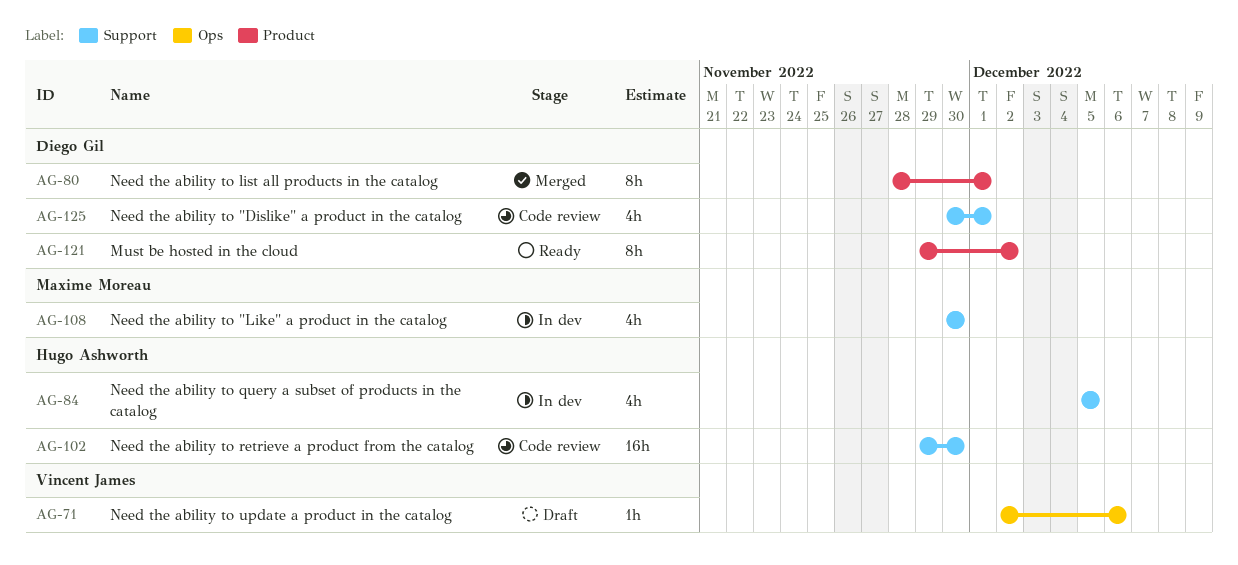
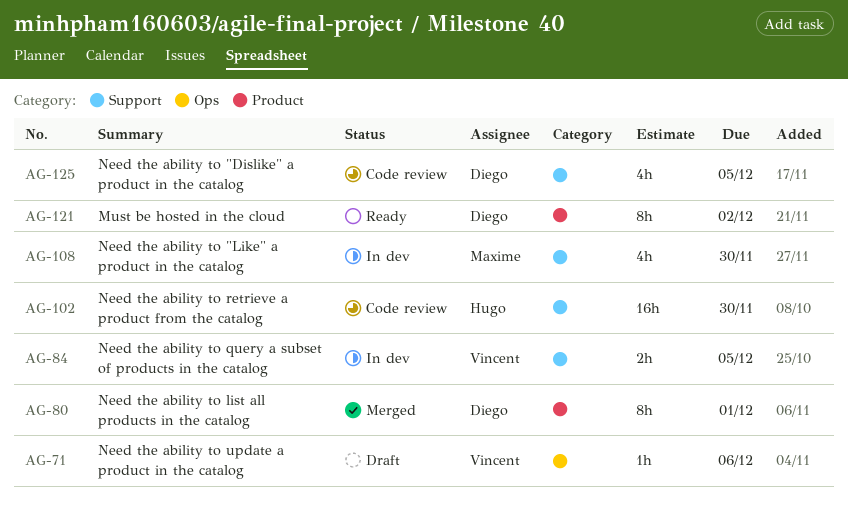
AG-84, owner: Hugo Ashworth -> Vincent James
AG-84, estimate: 4h -> 2h
AG-125, due: Dec 1 -> Dec 5

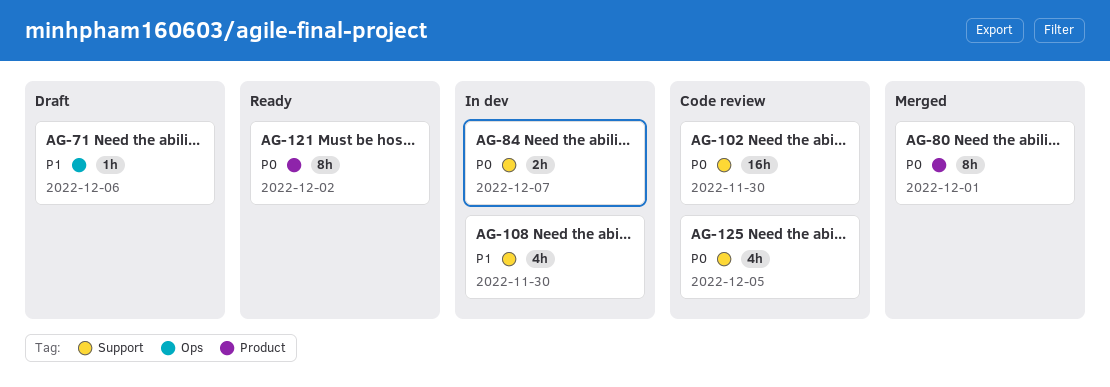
AG-84, due: Dec 5 -> Dec 7

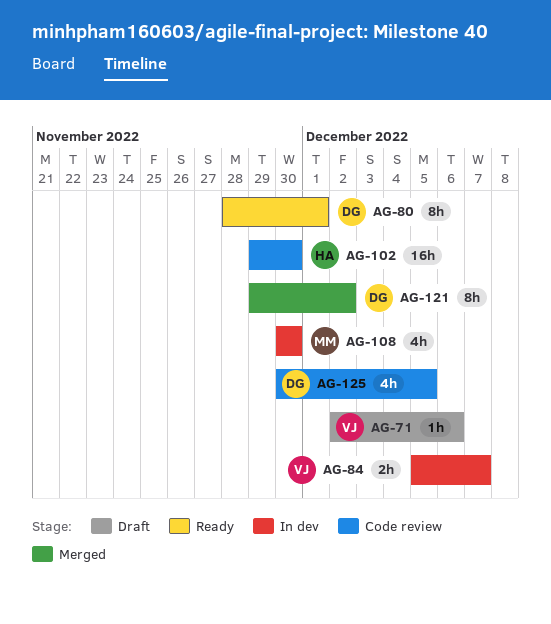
AG-80, status: Merged -> Ready
AG-121, status: Ready -> Merged

